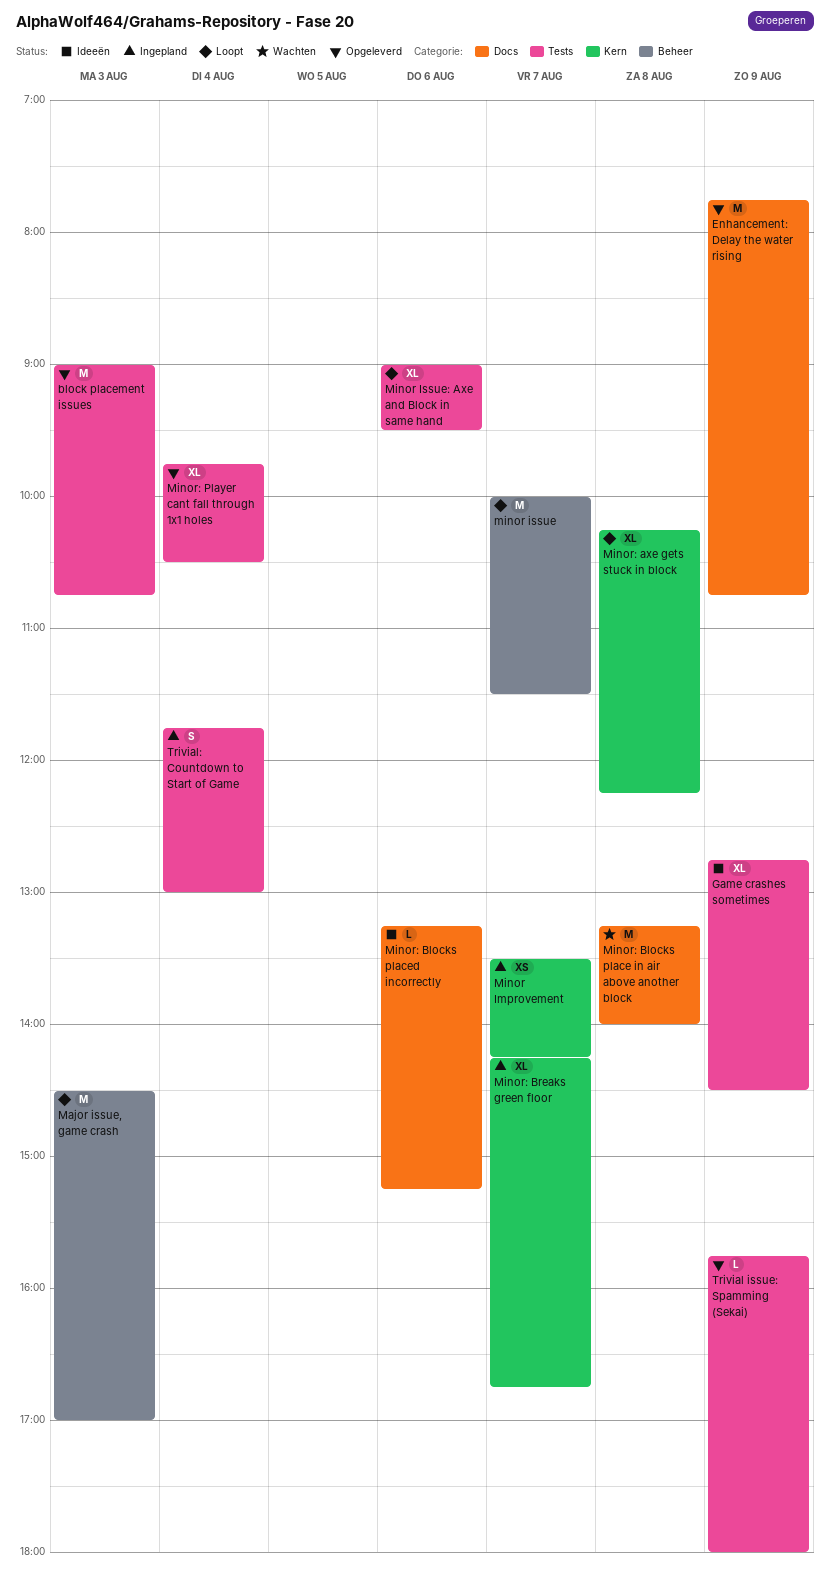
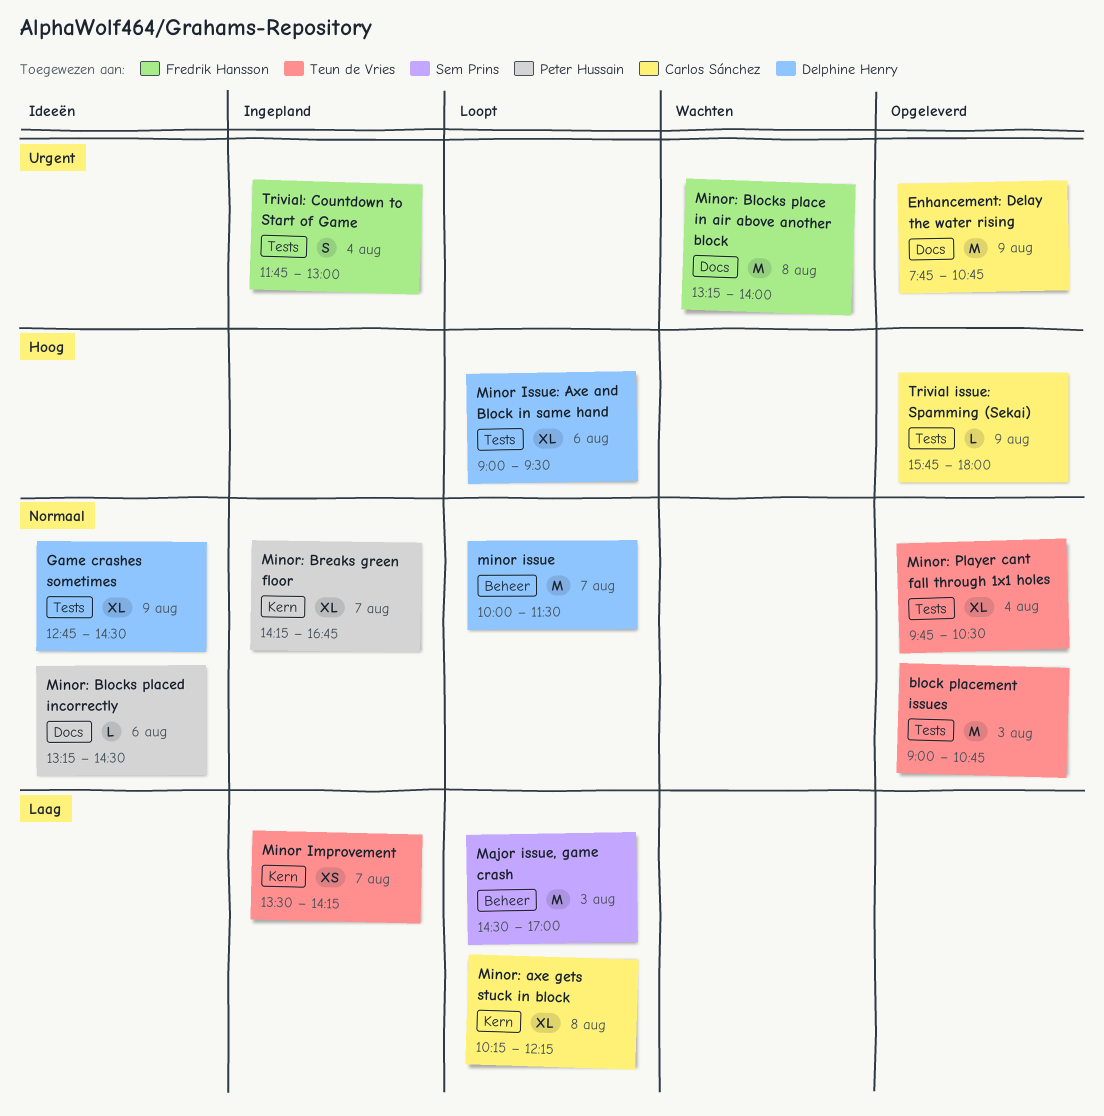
Minor: Blocks placed incorrectly, ends: 15:15 -> 14:30

